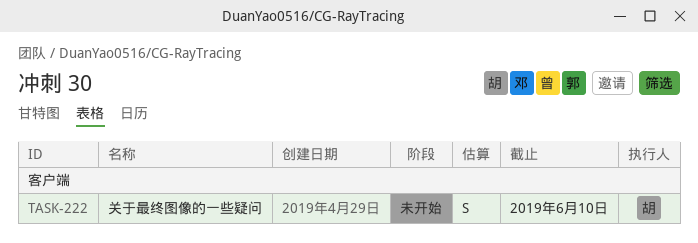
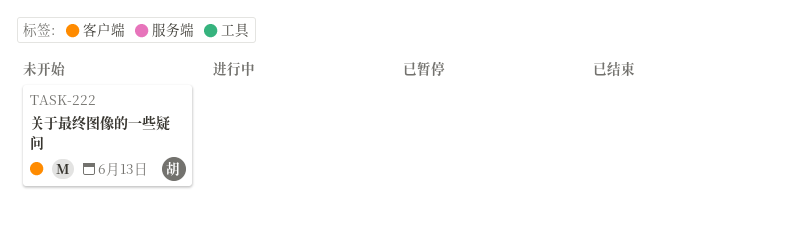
TASK-222, estimate: S -> M
TASK-222, due: Jun 10 -> Jun 13

